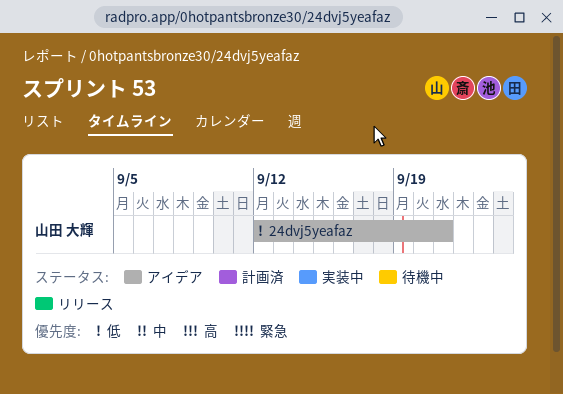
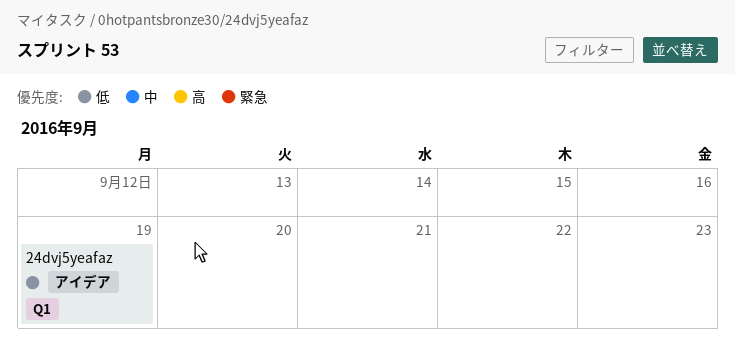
24dvj5yeafaz, due: Sep 21 -> Sep 19

